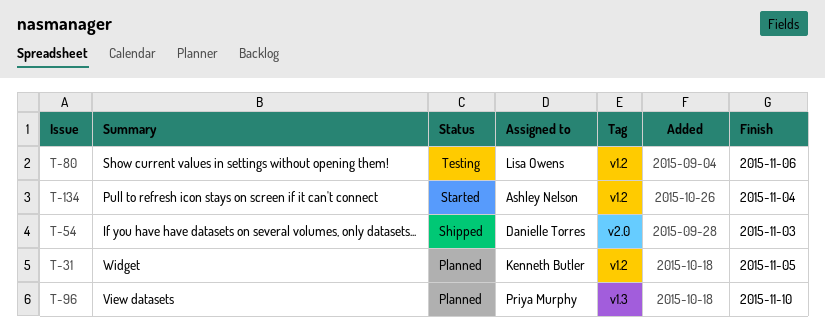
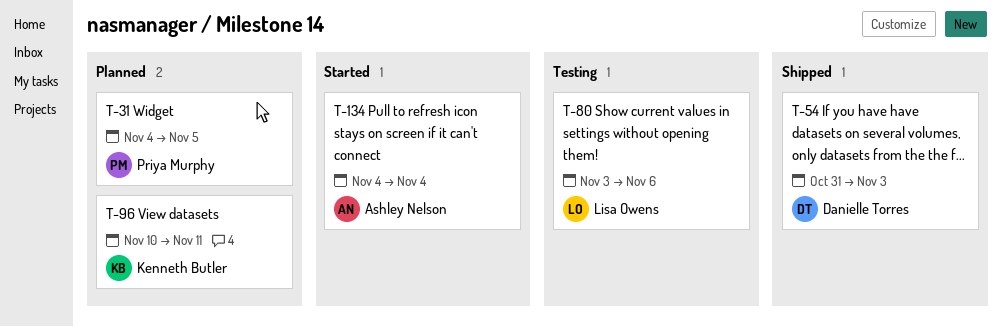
T-31, owner: Kenneth Butler -> Priya Murphy
T-96, owner: Priya Murphy -> Kenneth Butler
T-96, due: Nov 10 -> Nov 11

